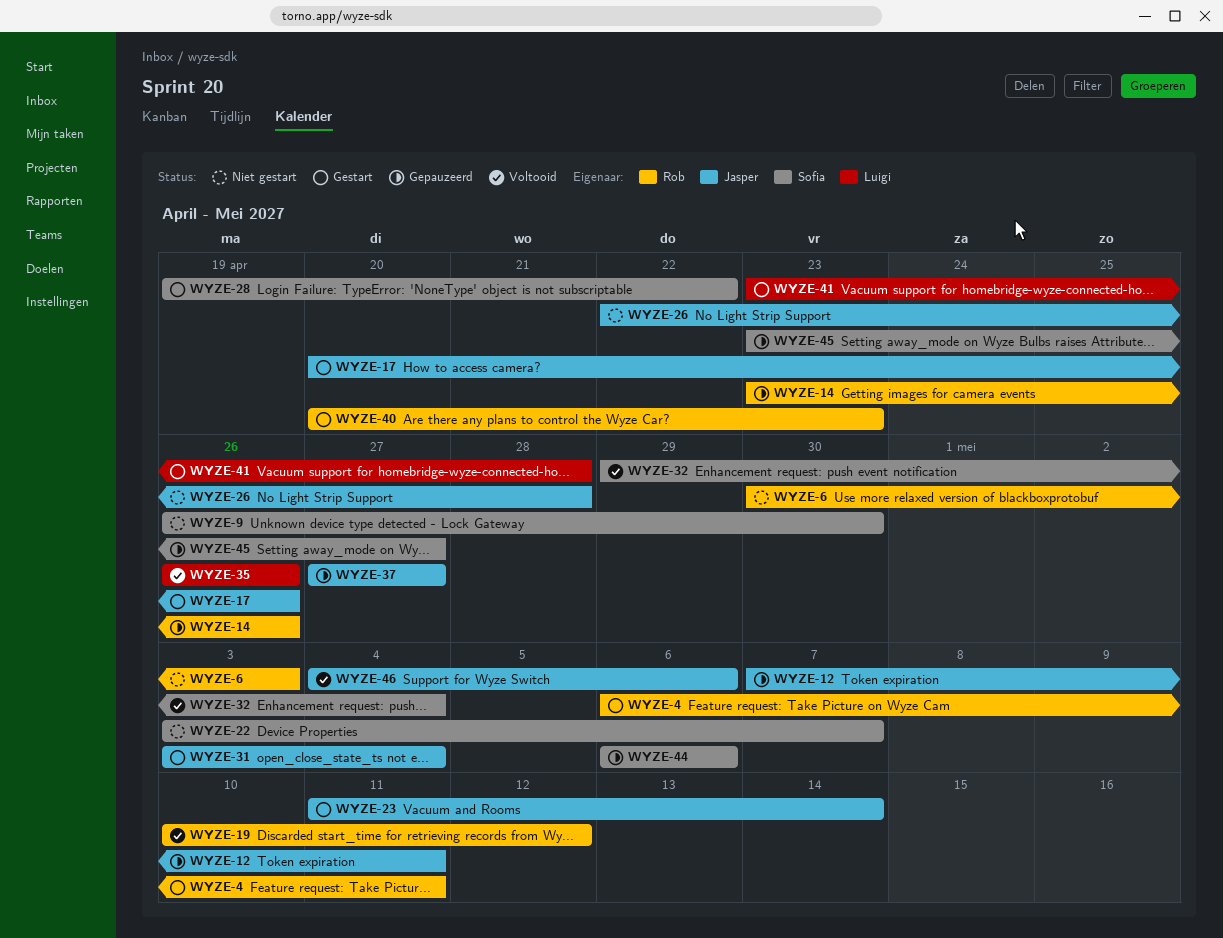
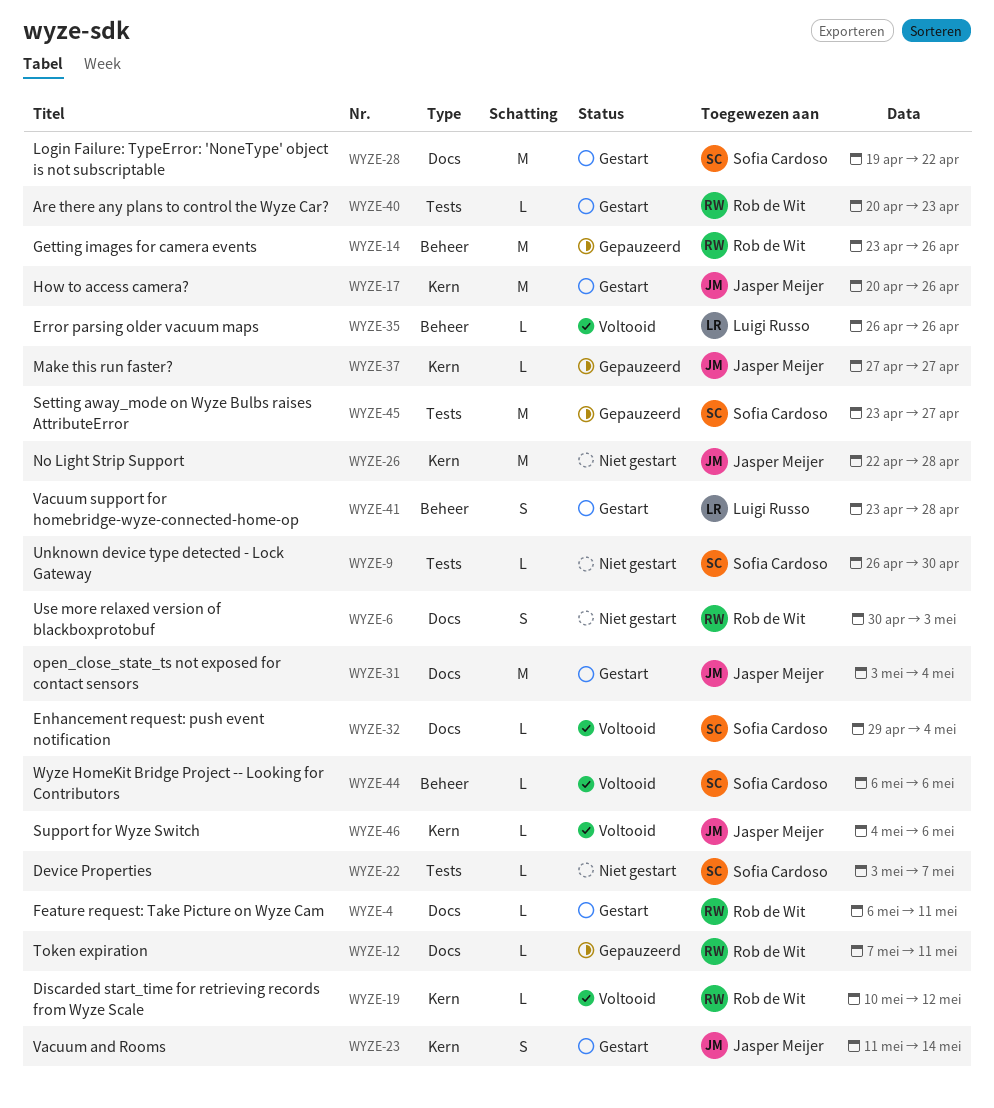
WYZE-12, owner: Jasper Meijer -> Rob de Wit
WYZE-44, status: Gepauzeerd -> Voltooid

